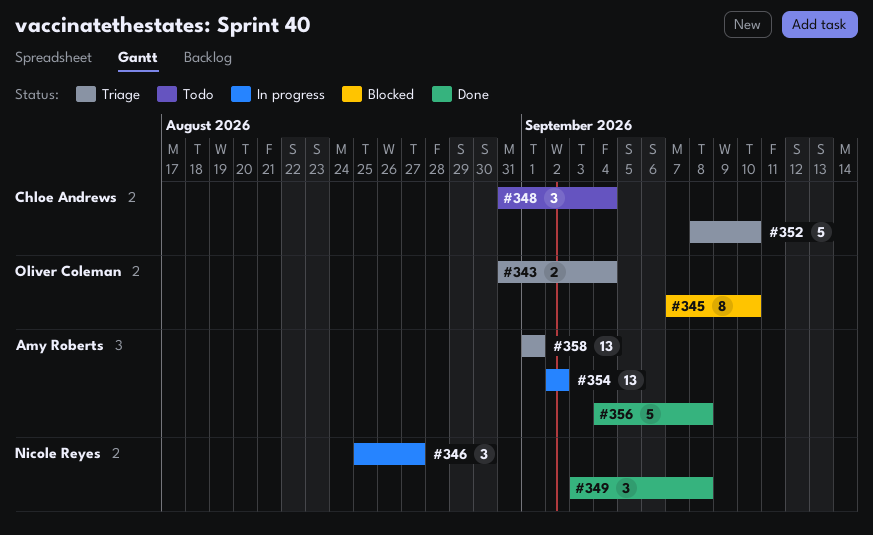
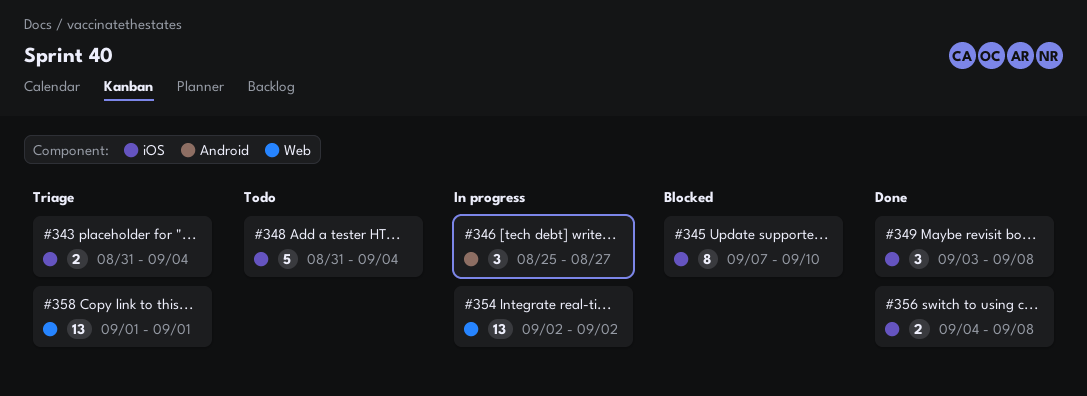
#348, estimate: 3 -> 5
#352: present -> none
#356, estimate: 5 -> 2

